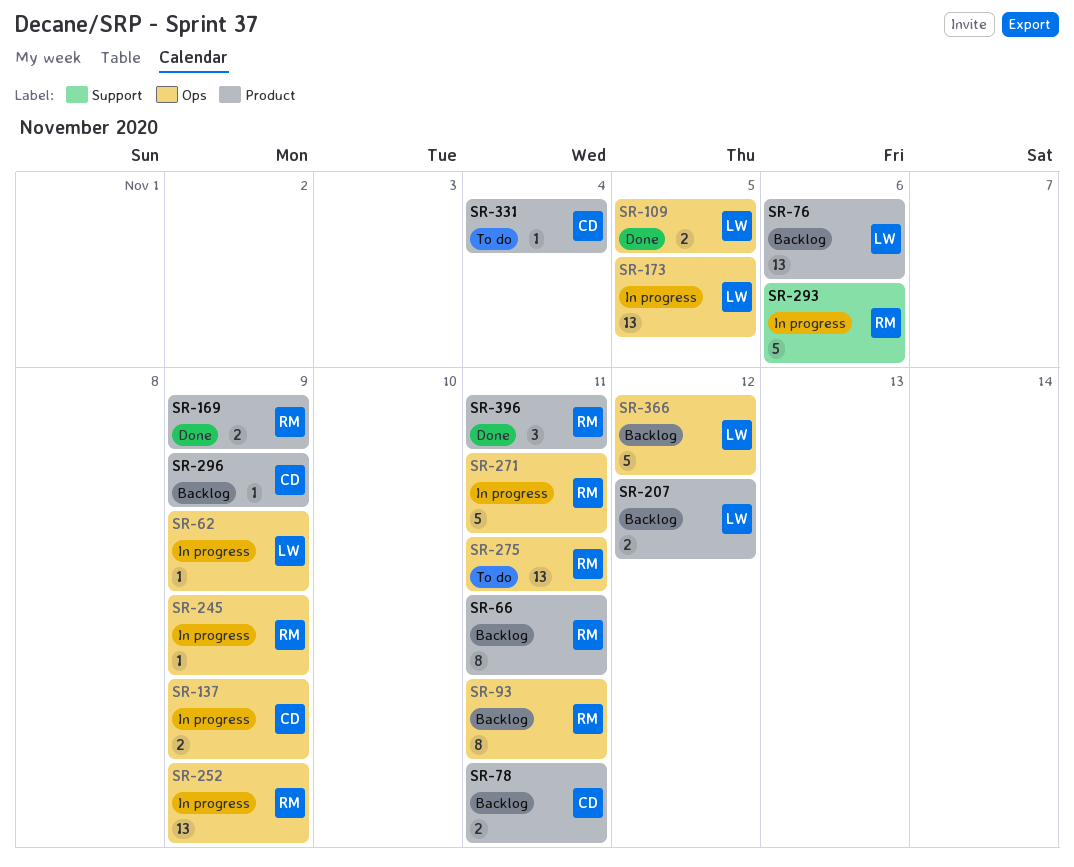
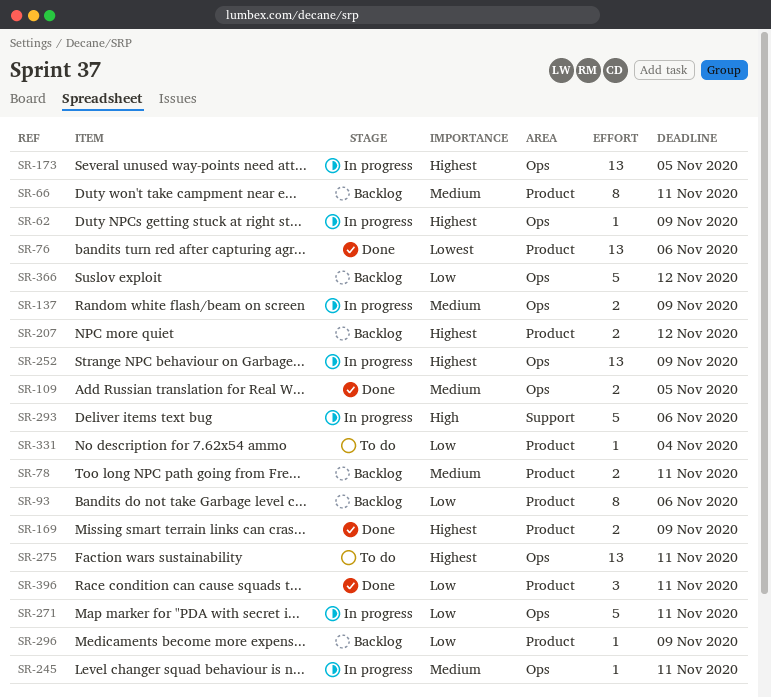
SR-76, status: Backlog -> Done
SR-93, label: Ops -> Product
SR-93, due: Nov 11 -> Nov 6
SR-245, due: Nov 9 -> Nov 11

